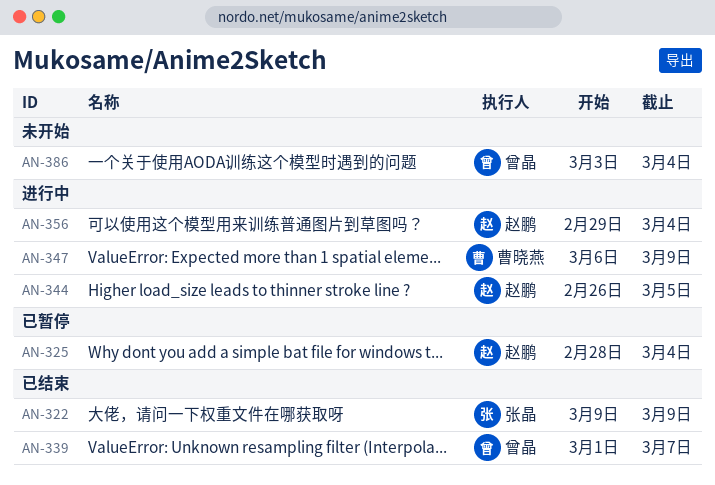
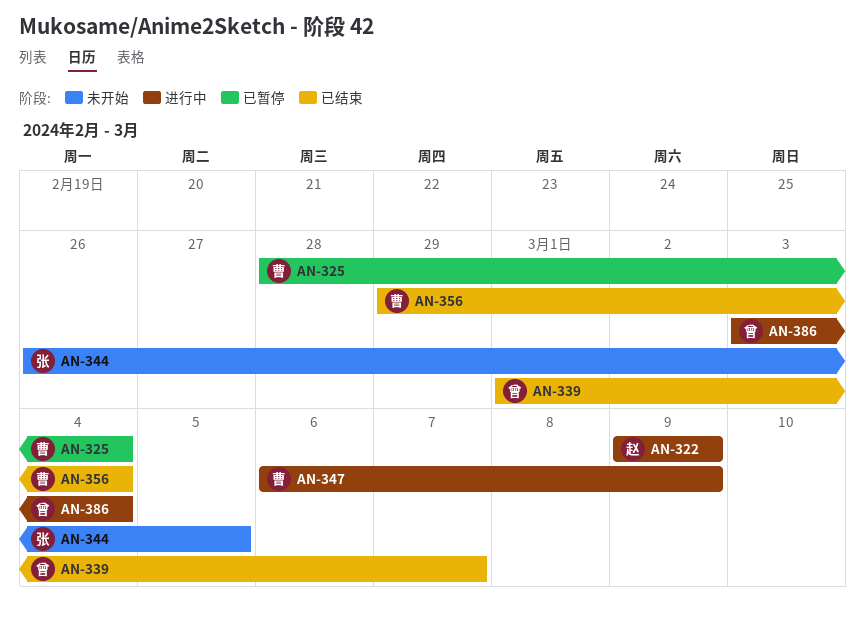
AN-322, status: 已结束 -> 进行中
AN-322, owner: 张晶 -> 赵鹏
AN-325, owner: 赵鹏 -> 曹晓燕
AN-344, status: 进行中 -> 未开始
AN-344, owner: 赵鹏 -> 张晶
AN-356, status: 进行中 -> 已结束
AN-356, owner: 赵鹏 -> 曹晓燕
AN-386, status: 未开始 -> 进行中

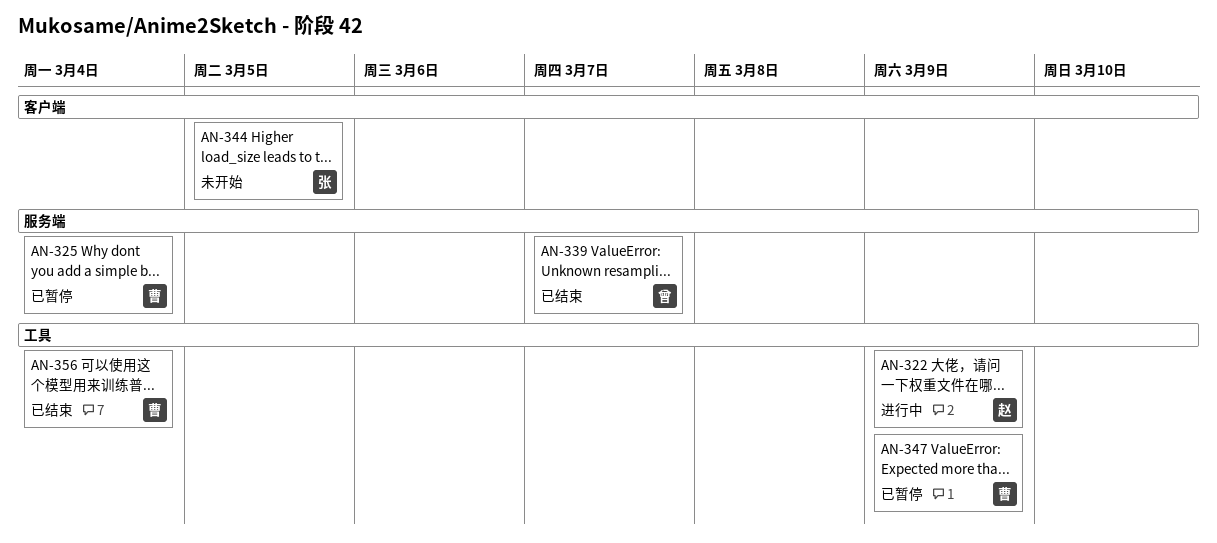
AN-347, status: 进行中 -> 已暂停
AN-386: present -> none

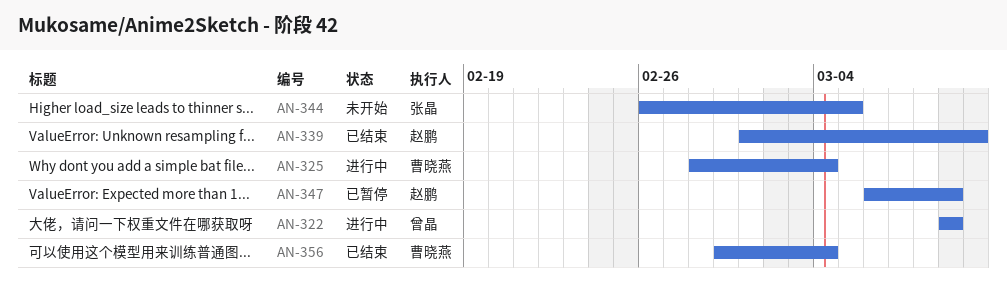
AN-322, owner: 赵鹏 -> 曾晶
AN-325, status: 已暂停 -> 进行中
AN-339, owner: 曾晶 -> 赵鹏
AN-339, due: Mar 7 -> Mar 10
AN-347, owner: 曹晓燕 -> 赵鹏

